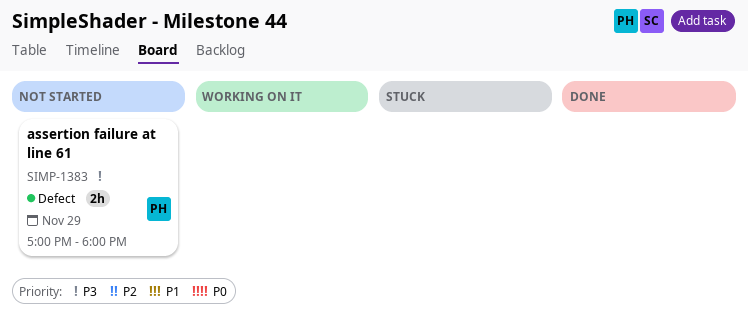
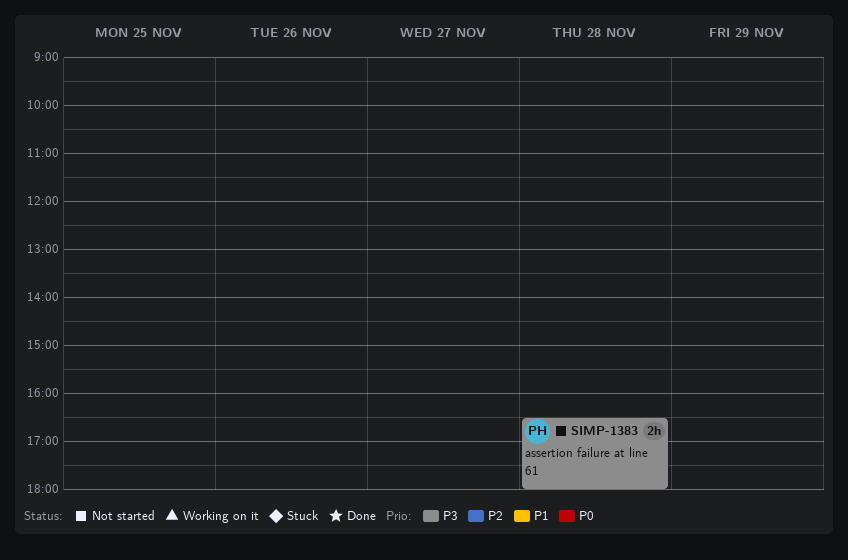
SIMP-1383, day: Nov 29 -> Nov 28
SIMP-1383, begins: 17:00 -> 16:30

